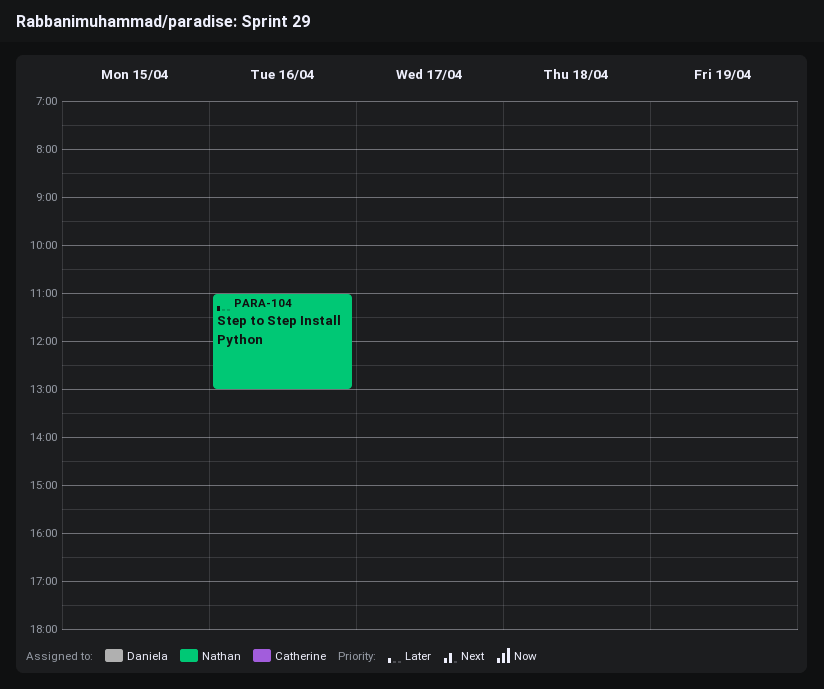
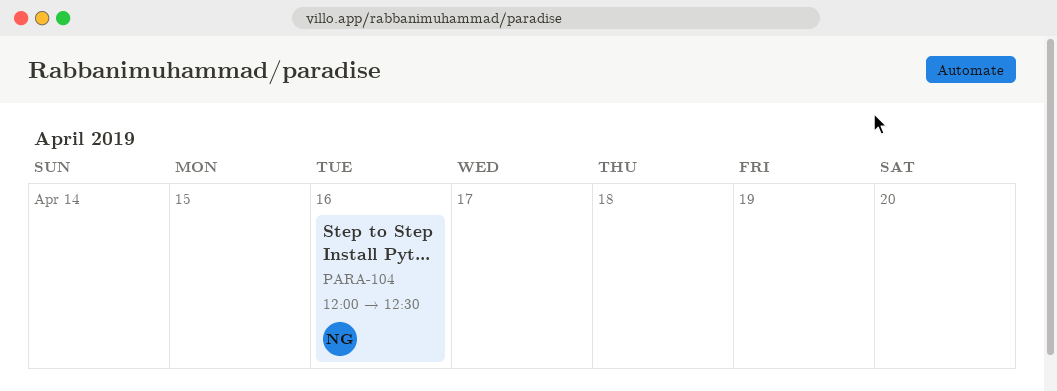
PARA-104, begins: 11:00 -> 12:00
PARA-104, ends: 13:00 -> 12:30

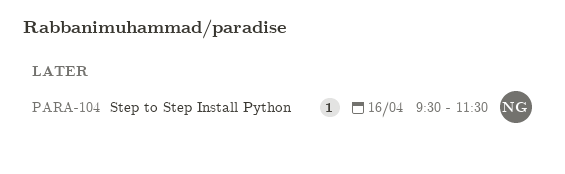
PARA-104, begins: 12:00 -> 09:30
PARA-104, ends: 12:30 -> 11:30

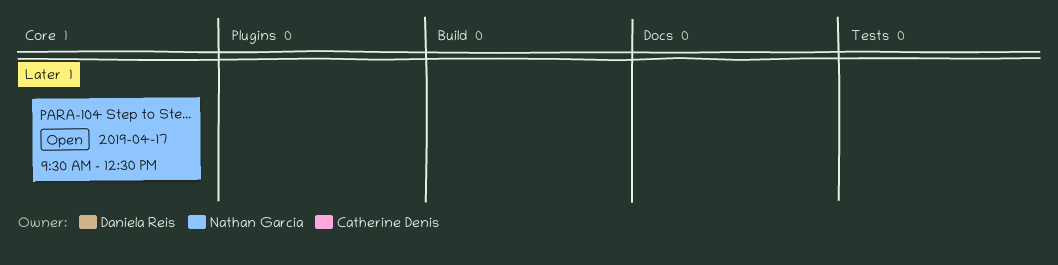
PARA-104, day: Apr 16 -> Apr 17
PARA-104, ends: 11:30 -> 12:30

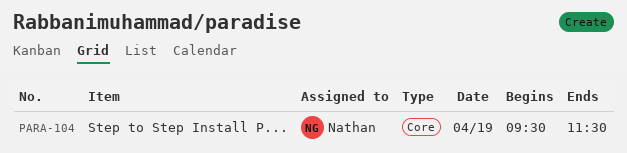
PARA-104, day: Apr 17 -> Apr 19
PARA-104, ends: 12:30 -> 11:30

